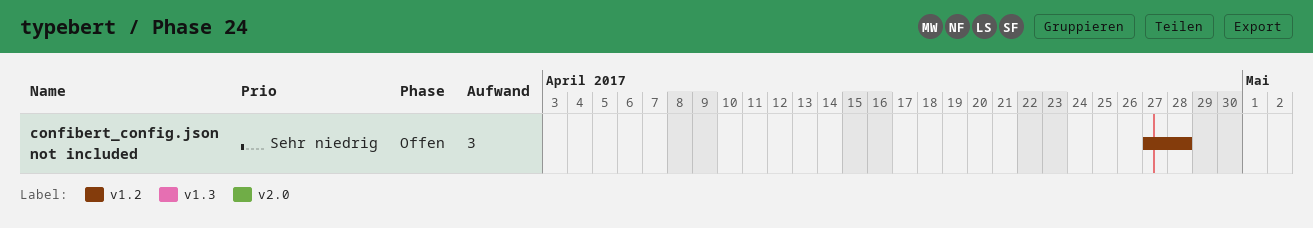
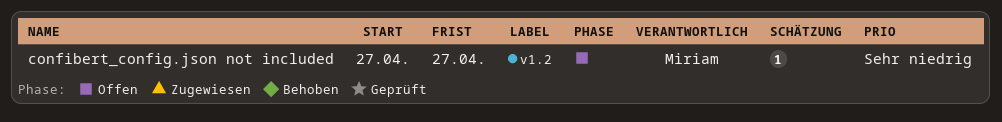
confibert_config.json not included, estimate: 3 -> 1
confibert_config.json not included, due: Apr 28 -> Apr 27

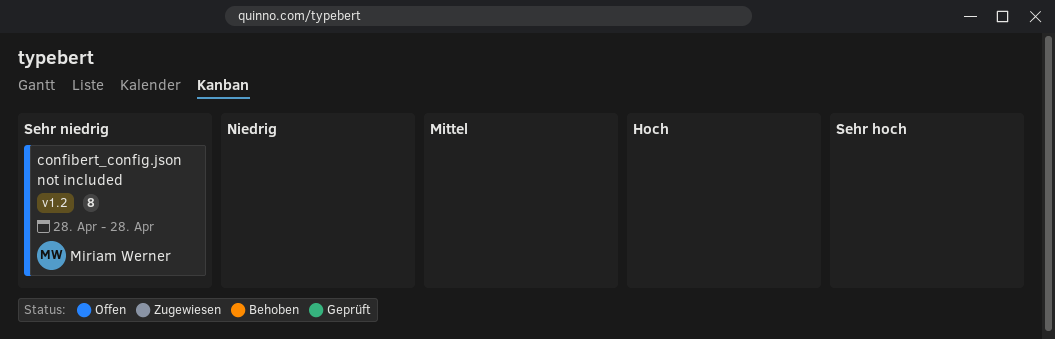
confibert_config.json not included, estimate: 1 -> 8
confibert_config.json not included, start: Apr 27 -> Apr 28
confibert_config.json not included, due: Apr 27 -> Apr 28

